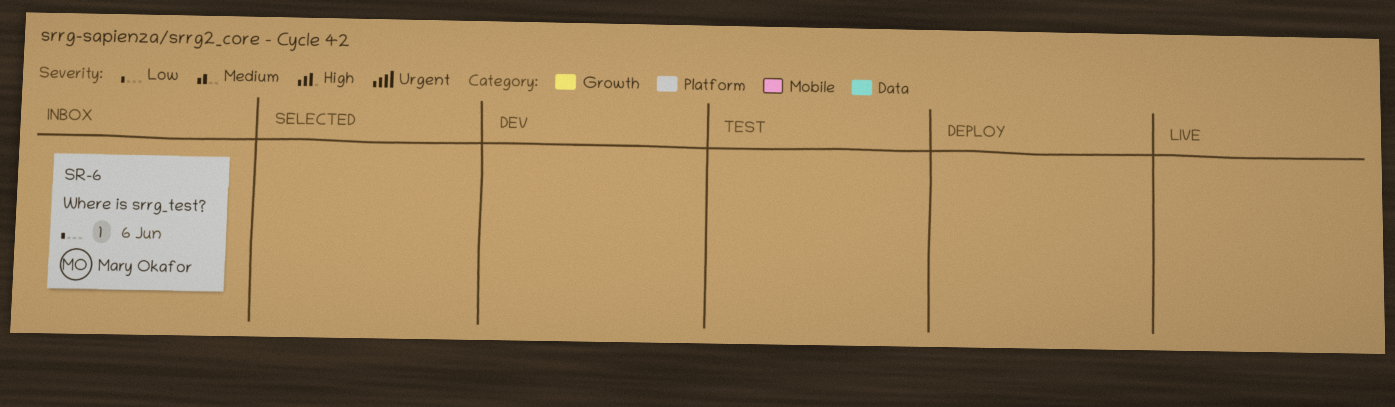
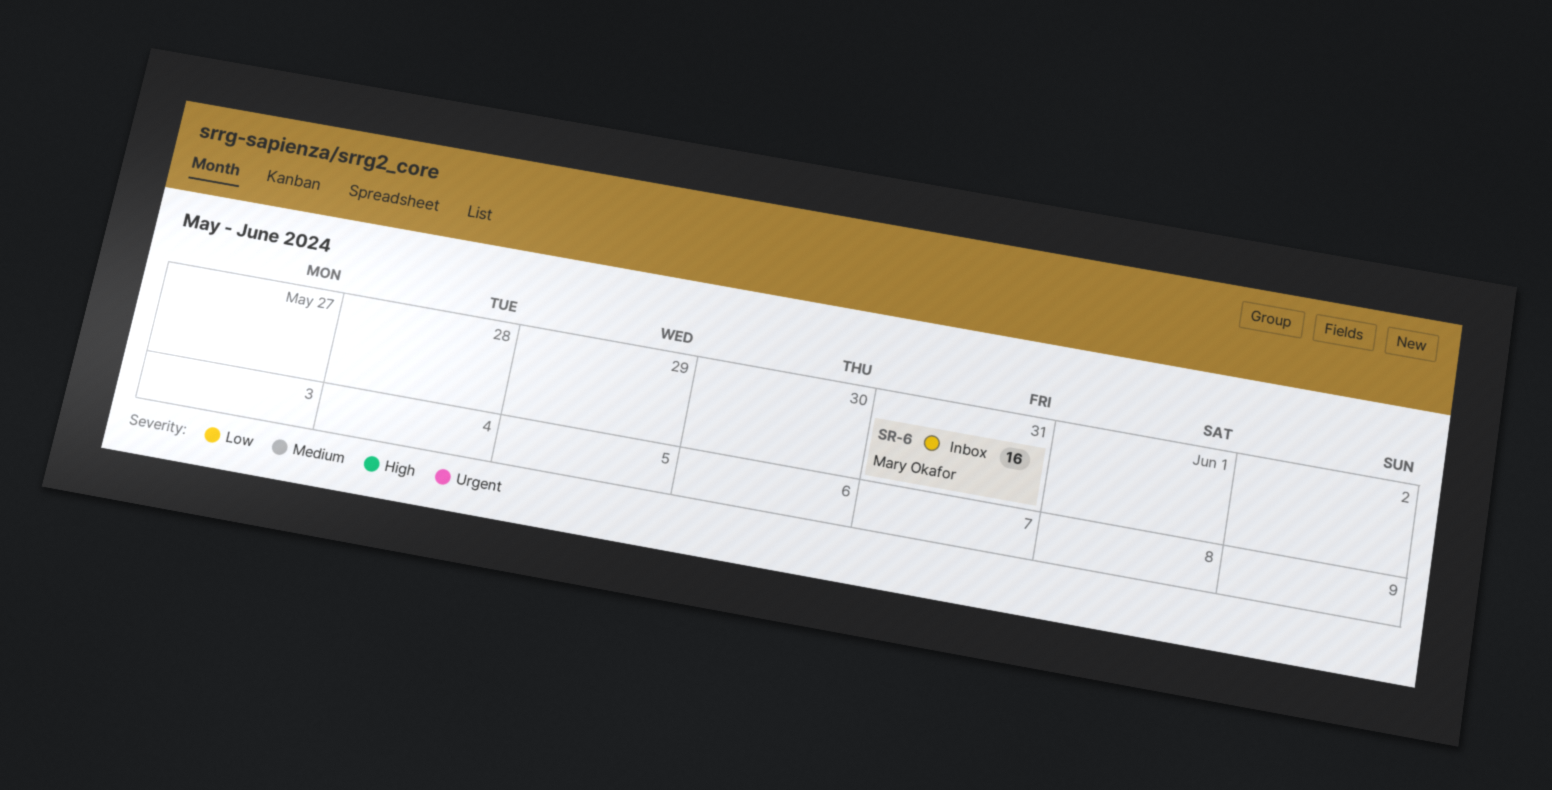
SR-6, estimate: 1 -> 16
SR-6, due: Jun 6 -> May 31

